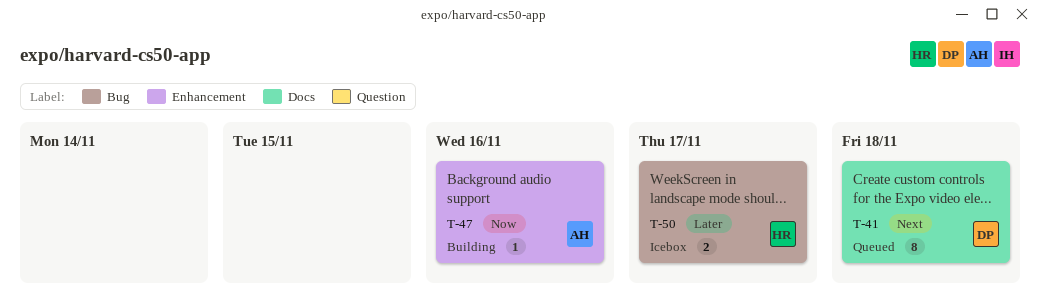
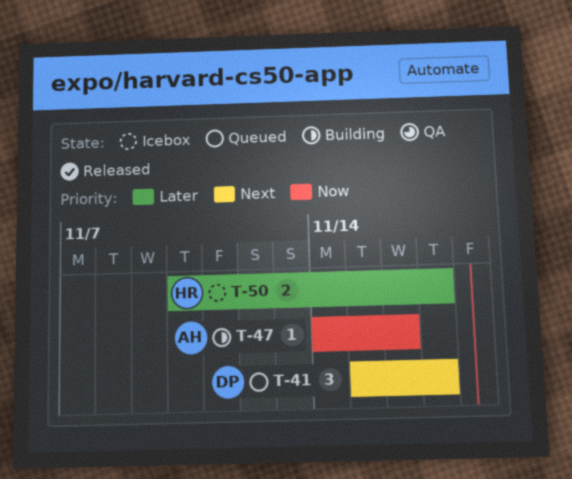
T-41, estimate: 8 -> 3
T-41, due: Nov 18 -> Nov 17

